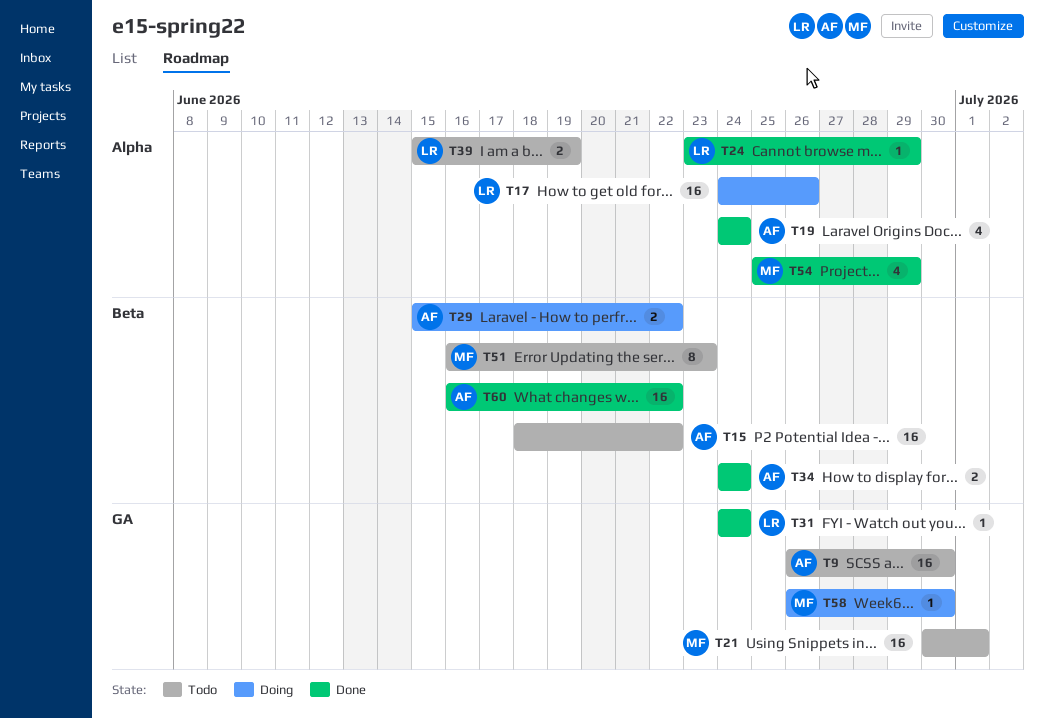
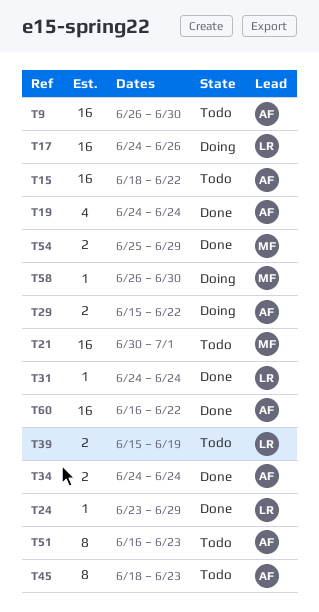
T45: none -> present
T51, owner: MF -> AF
T54, estimate: 4 -> 2

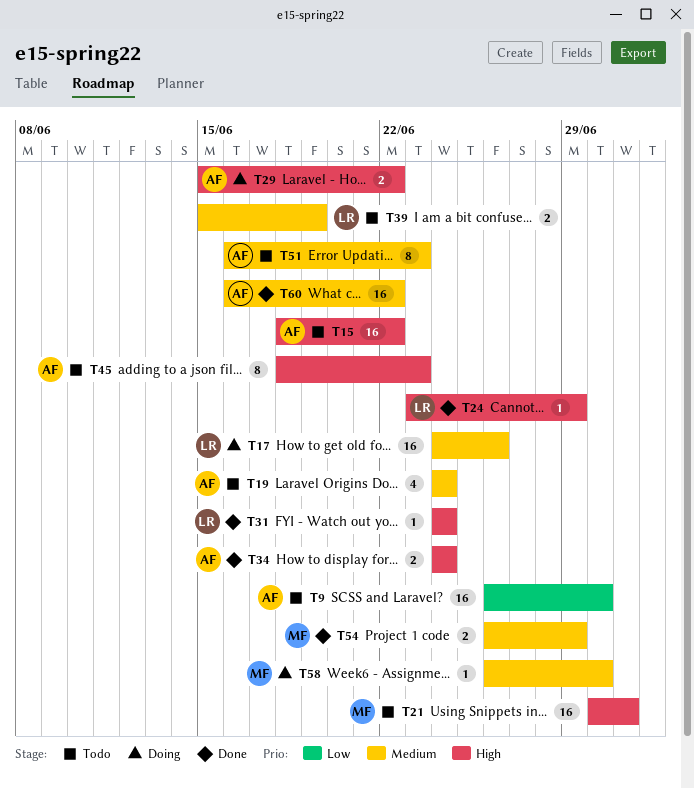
T19, status: Done -> Todo
T54, start: Jun 25 -> Jun 26

